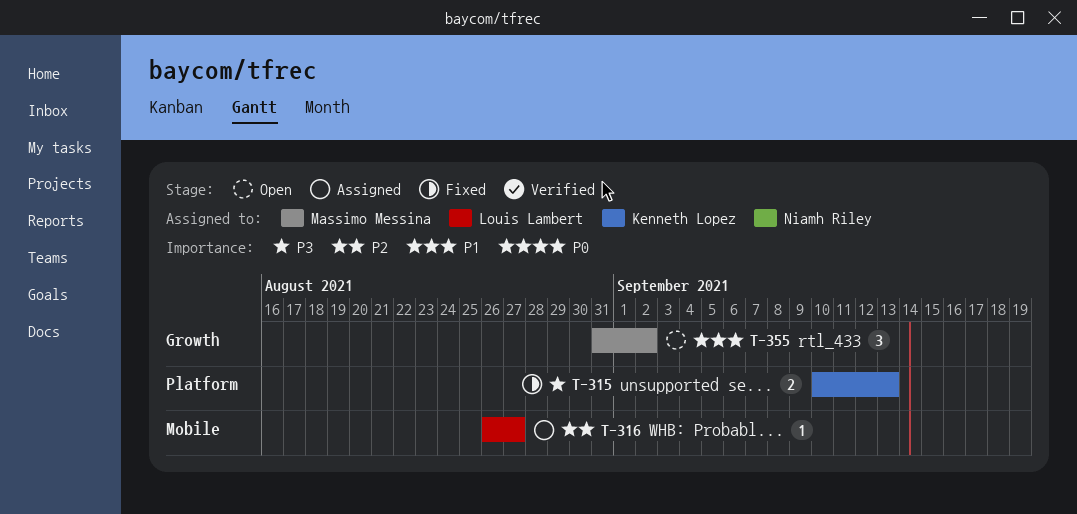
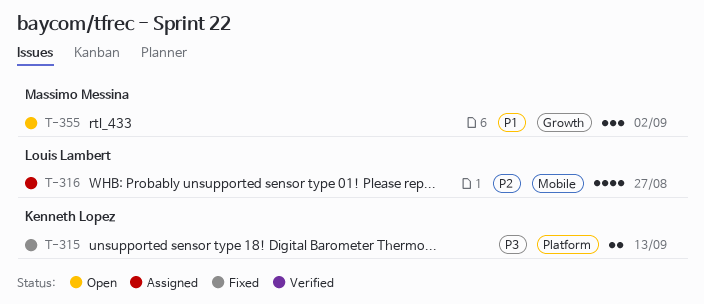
T-316, estimate: 1 -> 4

